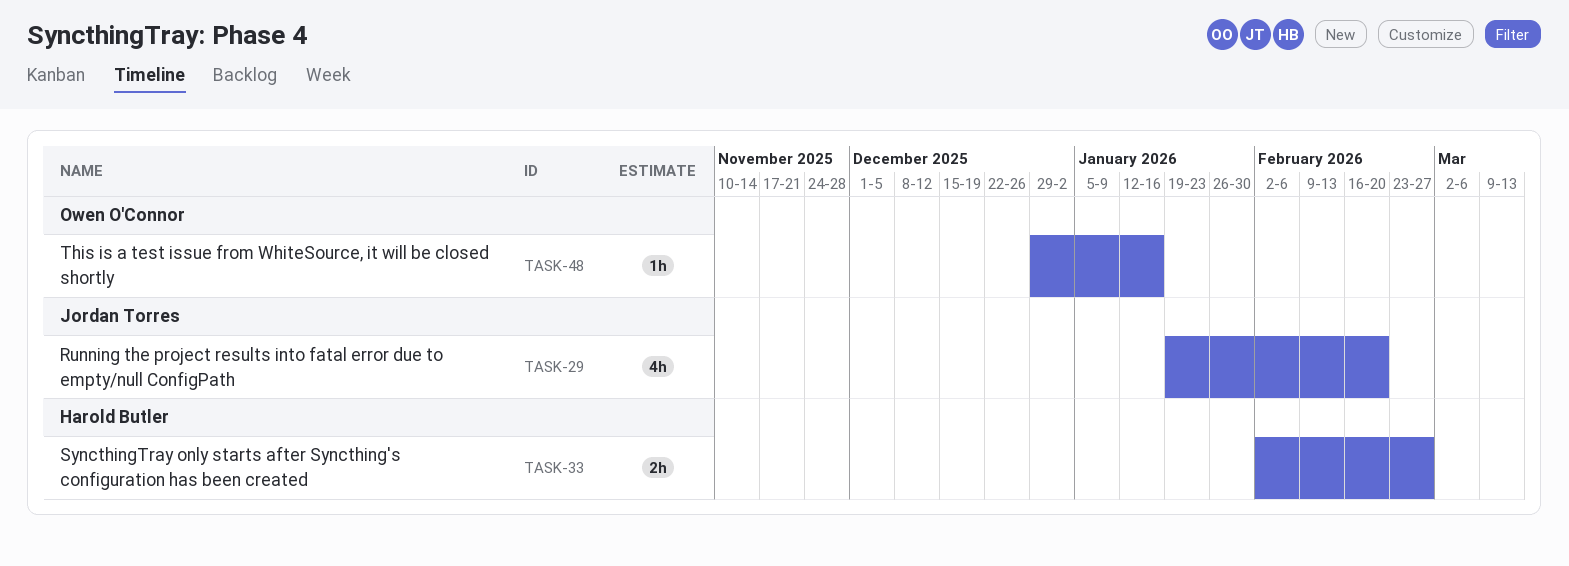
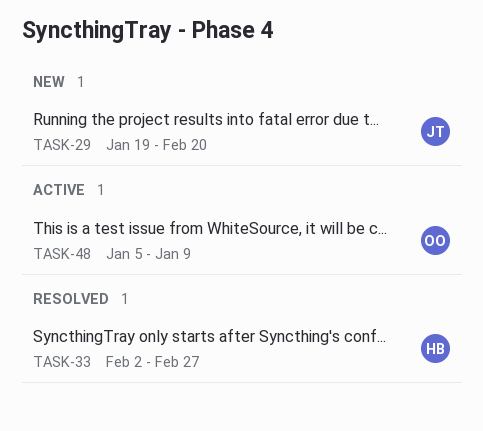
TASK-48, start: Dec 29 -> Jan 5
TASK-48, due: Jan 16 -> Jan 9

